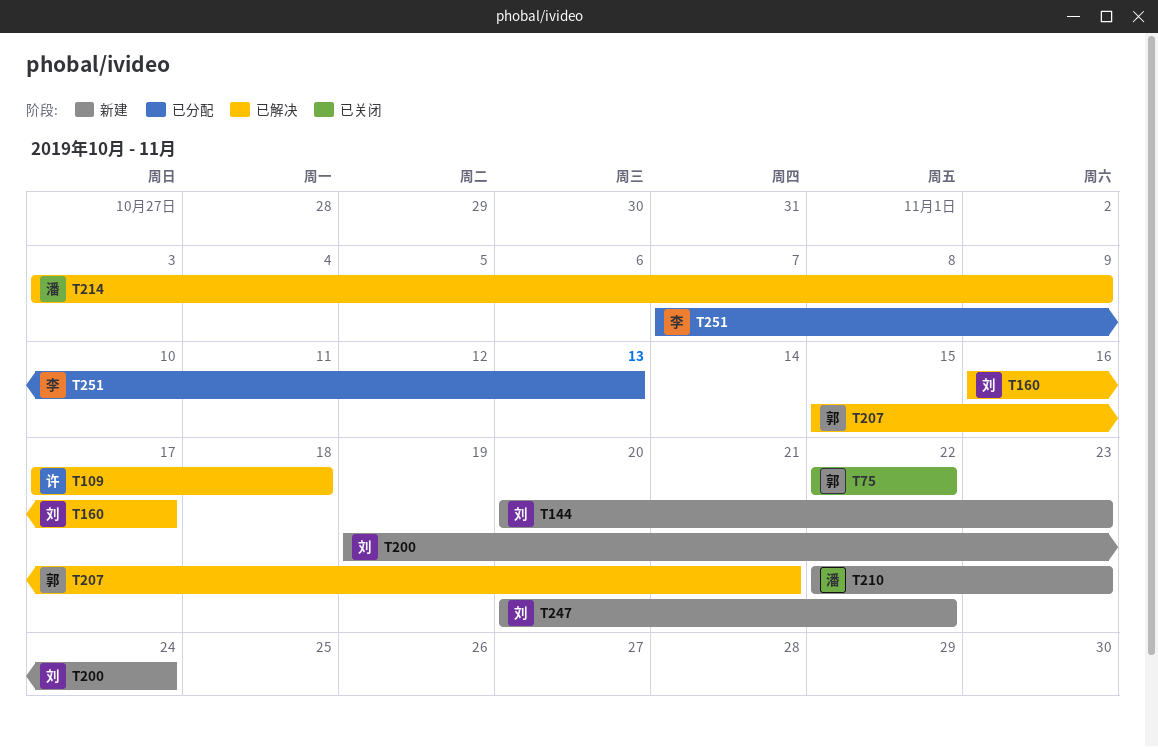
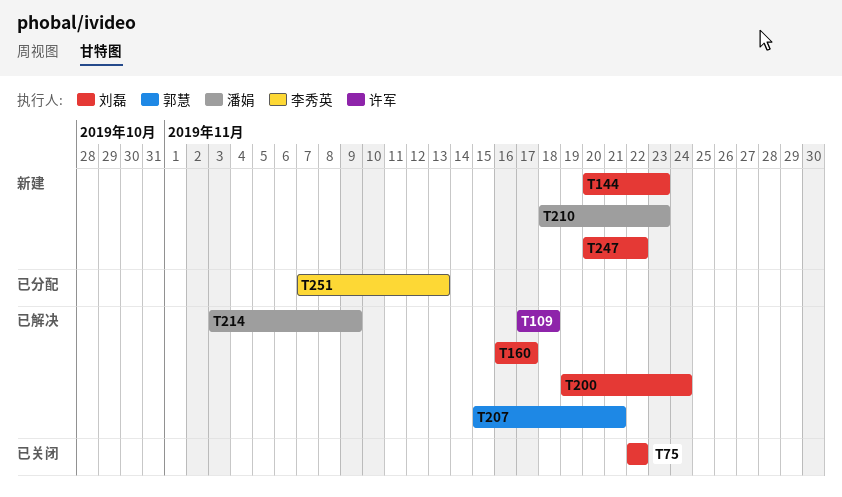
T75, owner: 郭慧 -> 刘磊
T200, status: 新建 -> 已解决
T210, start: Nov 22 -> Nov 18

